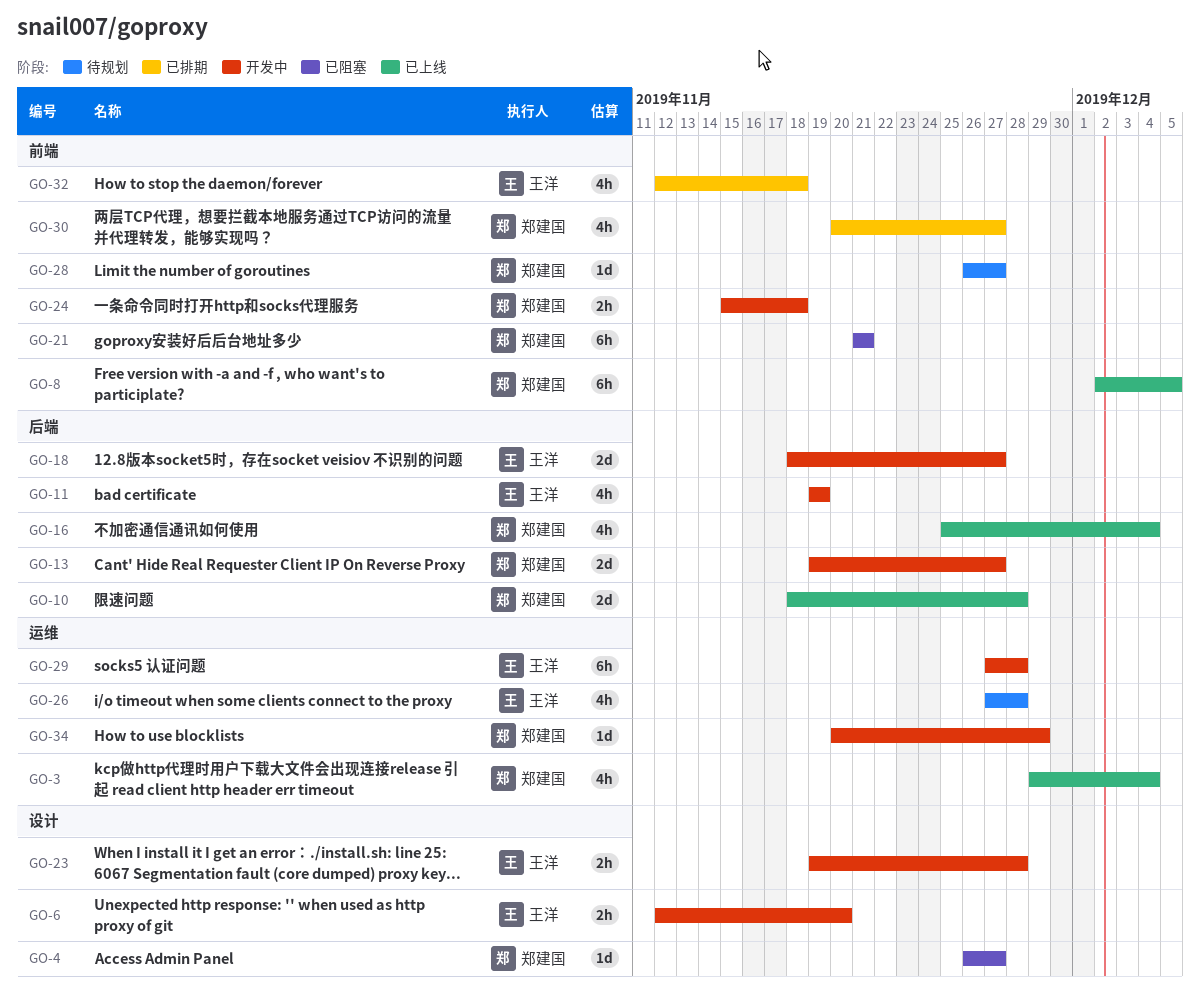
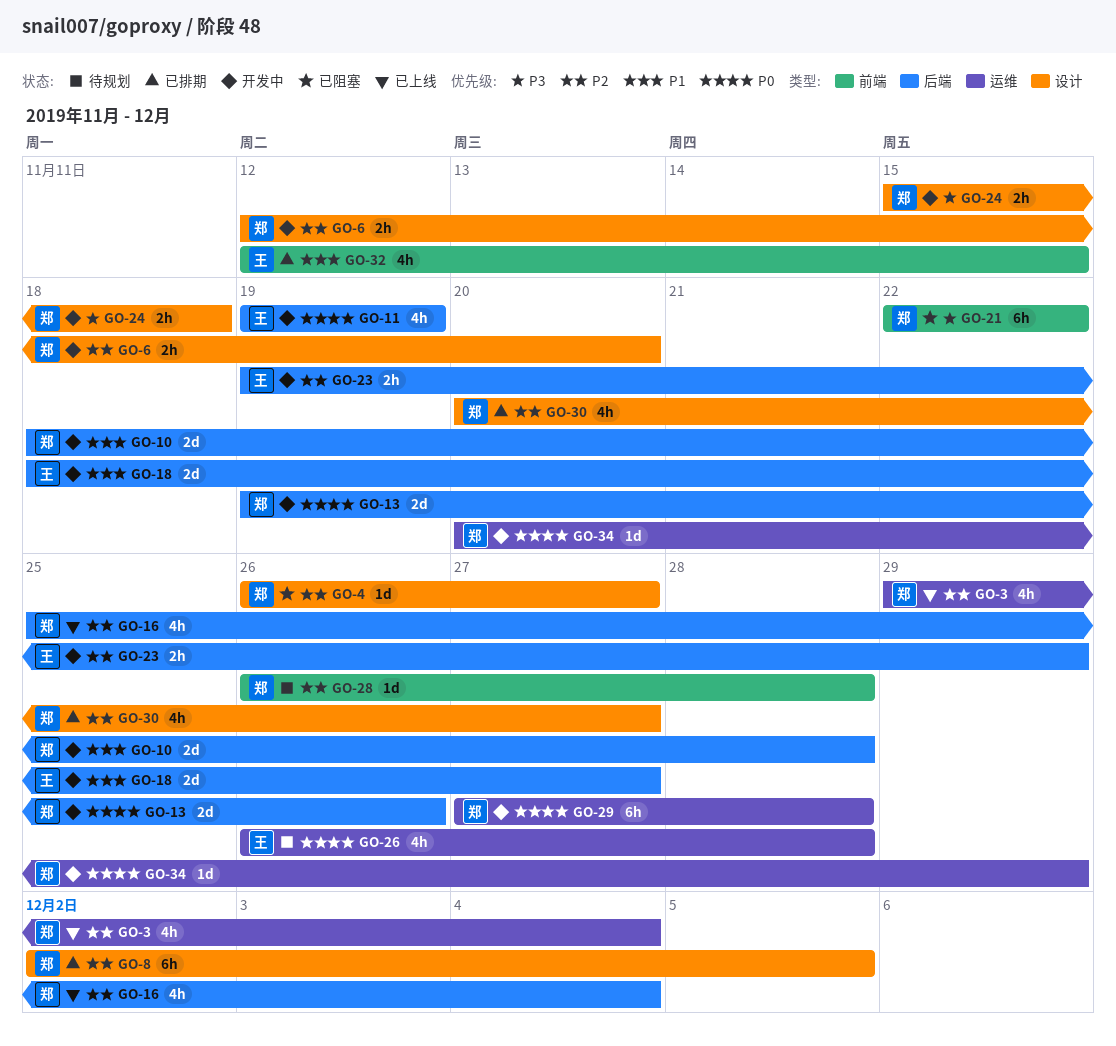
GO-6, owner: 王洋 -> 郑建国
GO-8, status: 已上线 -> 已排期
GO-8, label: 前端 -> 设计
GO-10, status: 已上线 -> 开发中
GO-13, due: Nov 27 -> Nov 26
GO-21, start: Nov 21 -> Nov 22
GO-21, due: Nov 21 -> Nov 22
GO-23, label: 设计 -> 后端
GO-23, due: Nov 28 -> Nov 29
GO-24, label: 前端 -> 设计
GO-26, start: Nov 27 -> Nov 26
GO-28, due: Nov 27 -> Nov 28
GO-29, owner: 王洋 -> 郑建国
GO-30, label: 前端 -> 设计
GO-32, due: Nov 18 -> Nov 15

